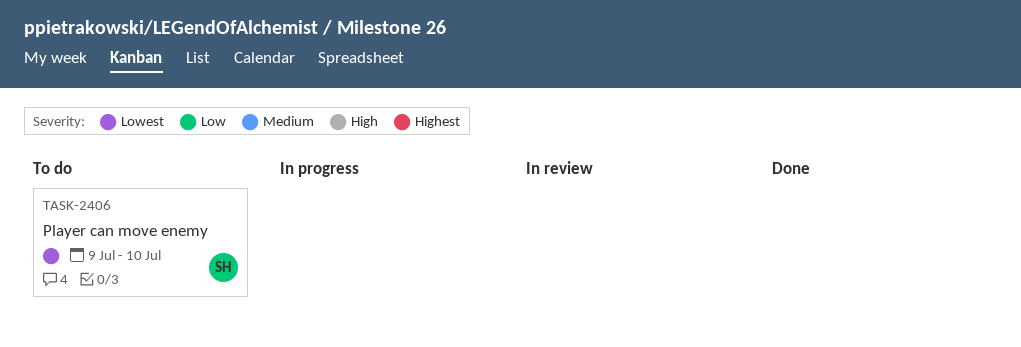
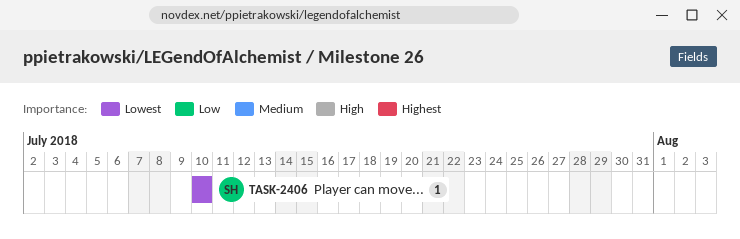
TASK-2406, start: Jul 9 -> Jul 10

